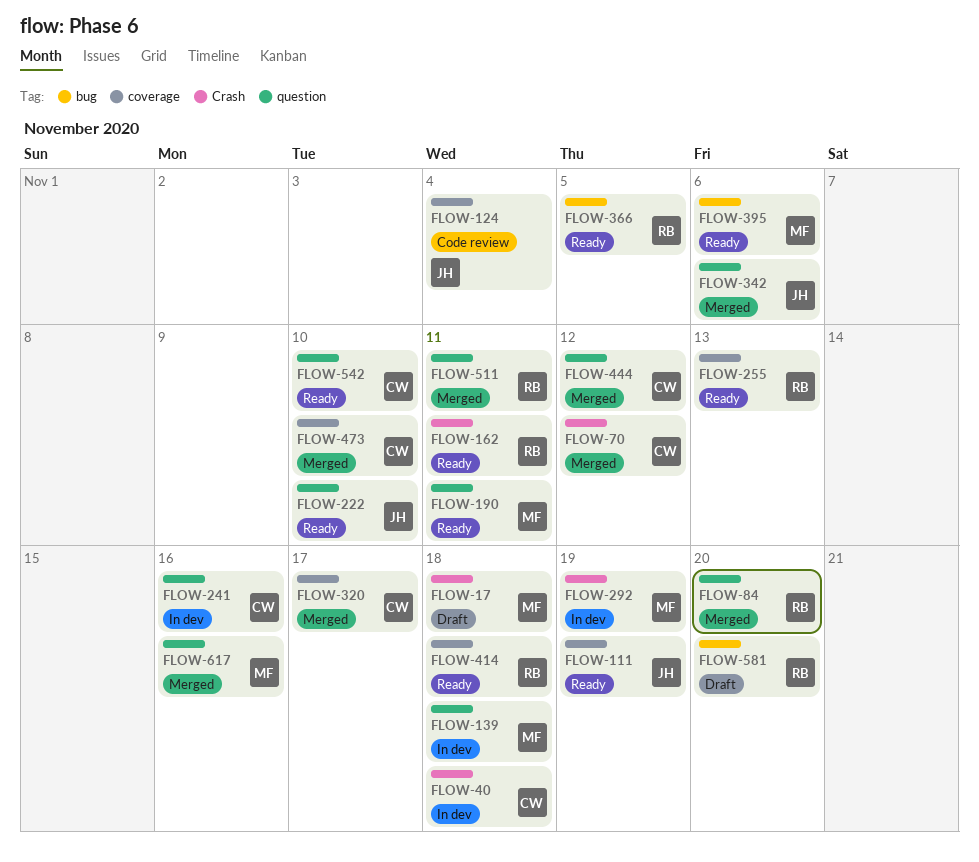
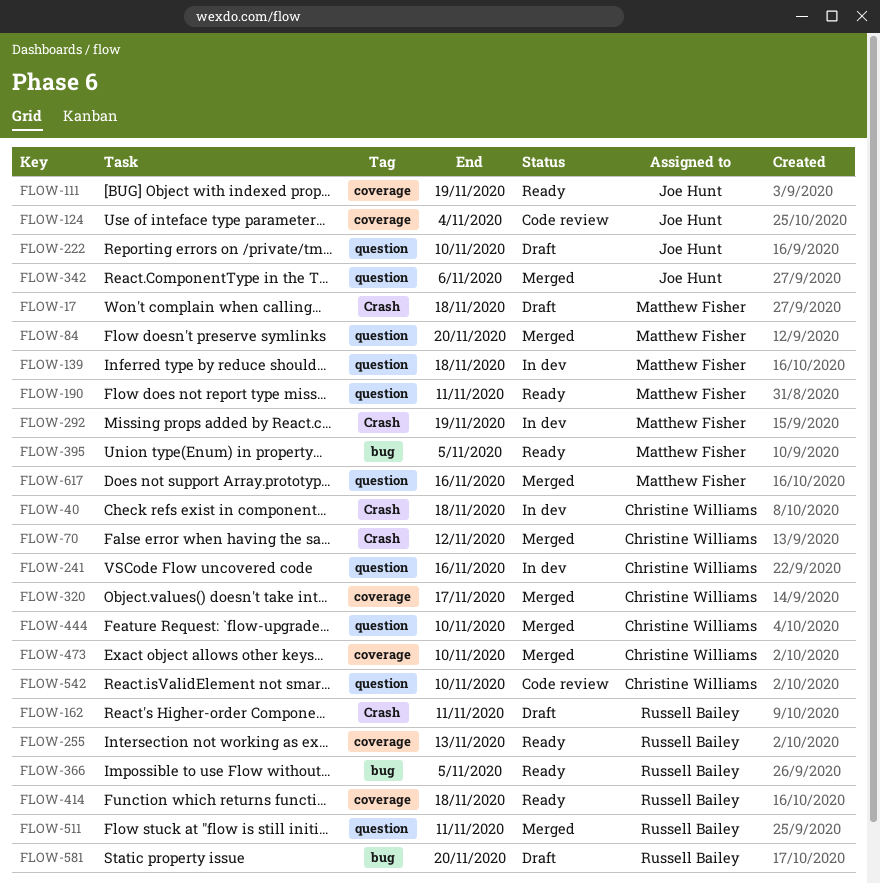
FLOW-84, owner: Russell Bailey -> Matthew Fisher
FLOW-162, status: Ready -> Draft
FLOW-222, status: Ready -> Draft
FLOW-395, due: Nov 6 -> Nov 5
FLOW-444, due: Nov 12 -> Nov 10
FLOW-542, status: Ready -> Code review

